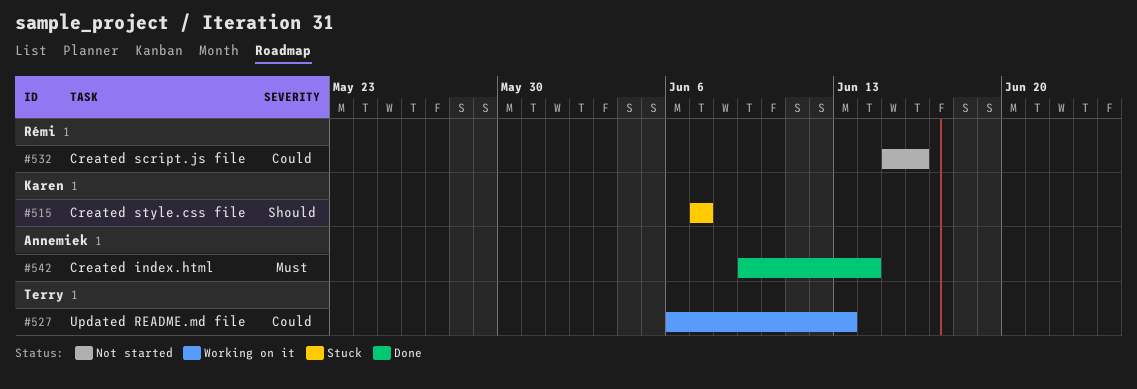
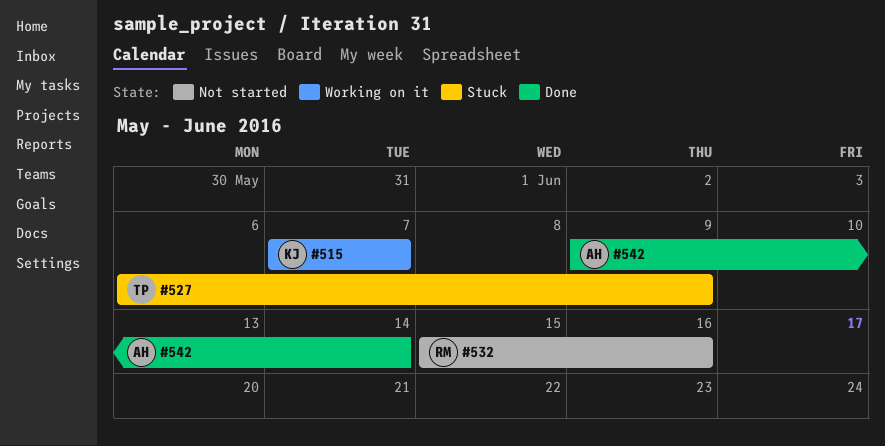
#515, status: Stuck -> Working on it
#527, status: Working on it -> Stuck
#527, due: Jun 13 -> Jun 9

